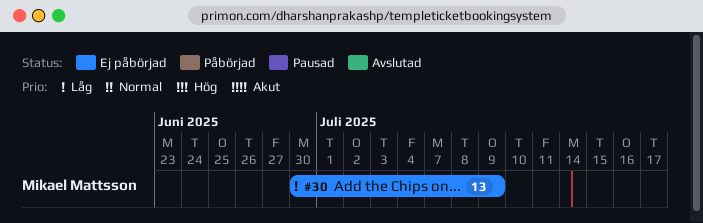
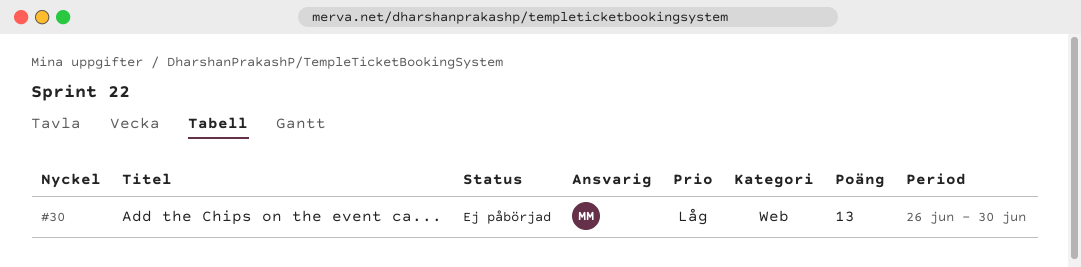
#30, start: Jun 30 -> Jun 26
#30, due: Jul 9 -> Jun 30

